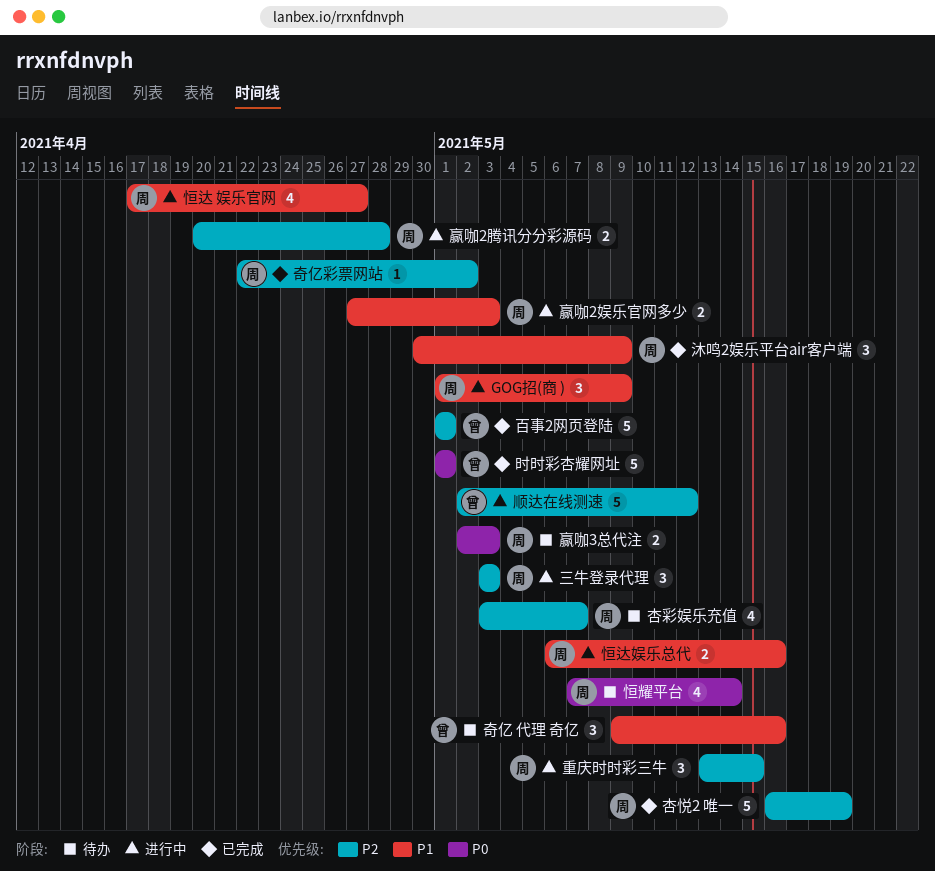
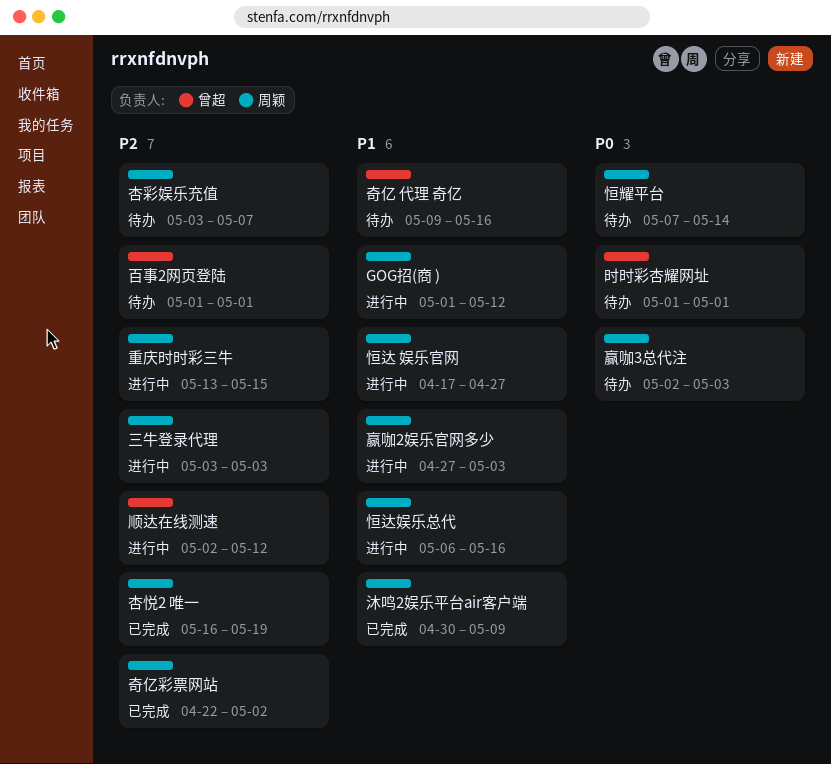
GOG招(商 ), due: May 9 -> May 12
时时彩杏耀网址, status: 已完成 -> 待办
百事2网页登陆, status: 已完成 -> 待办
赢咖2腾讯分分彩源码: present -> none

